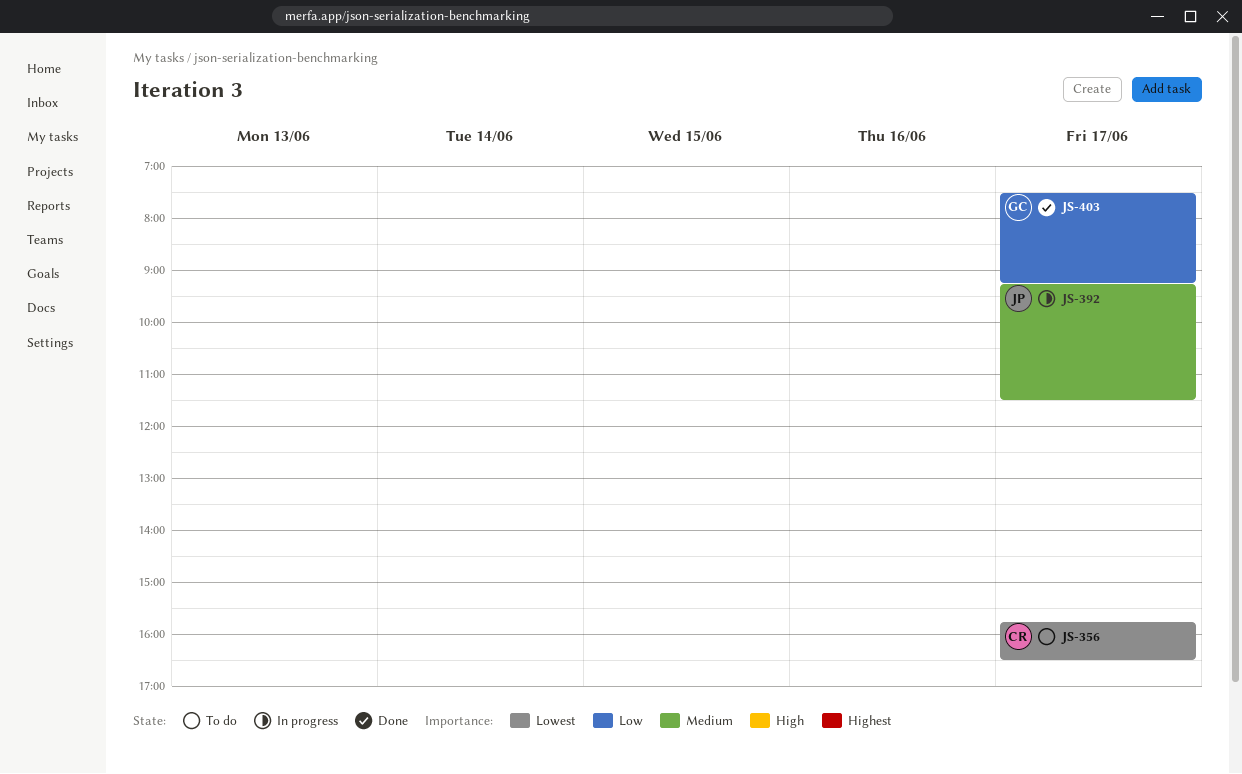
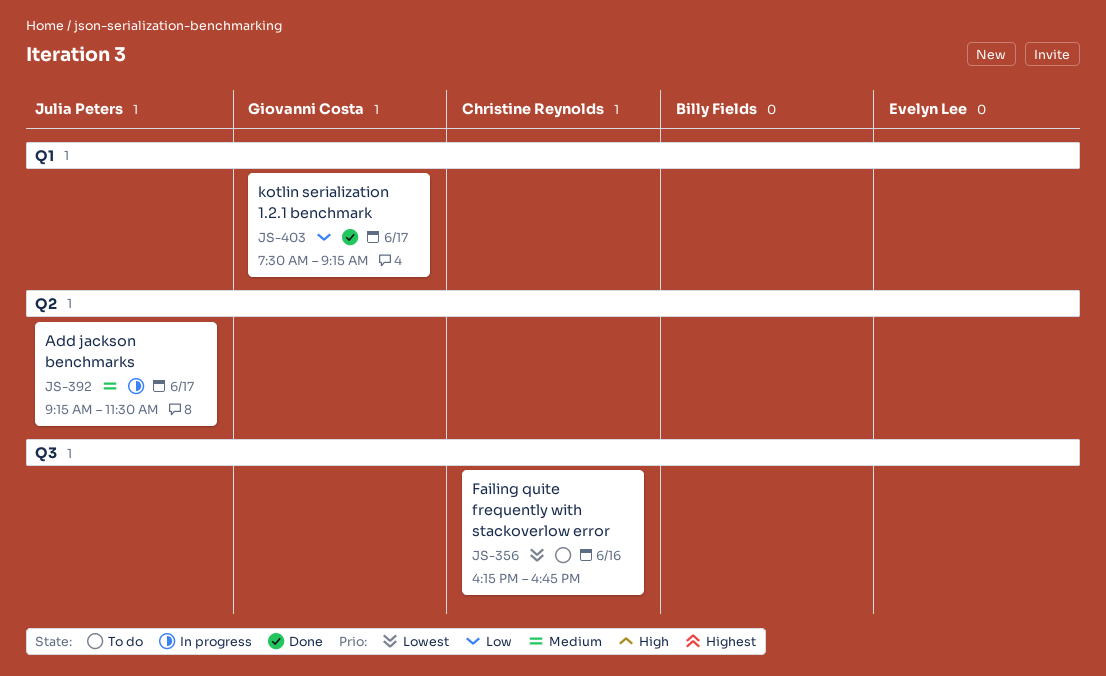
JS-356, day: Jun 17 -> Jun 16
JS-356, begins: 15:45 -> 16:15
JS-356, ends: 16:30 -> 16:45

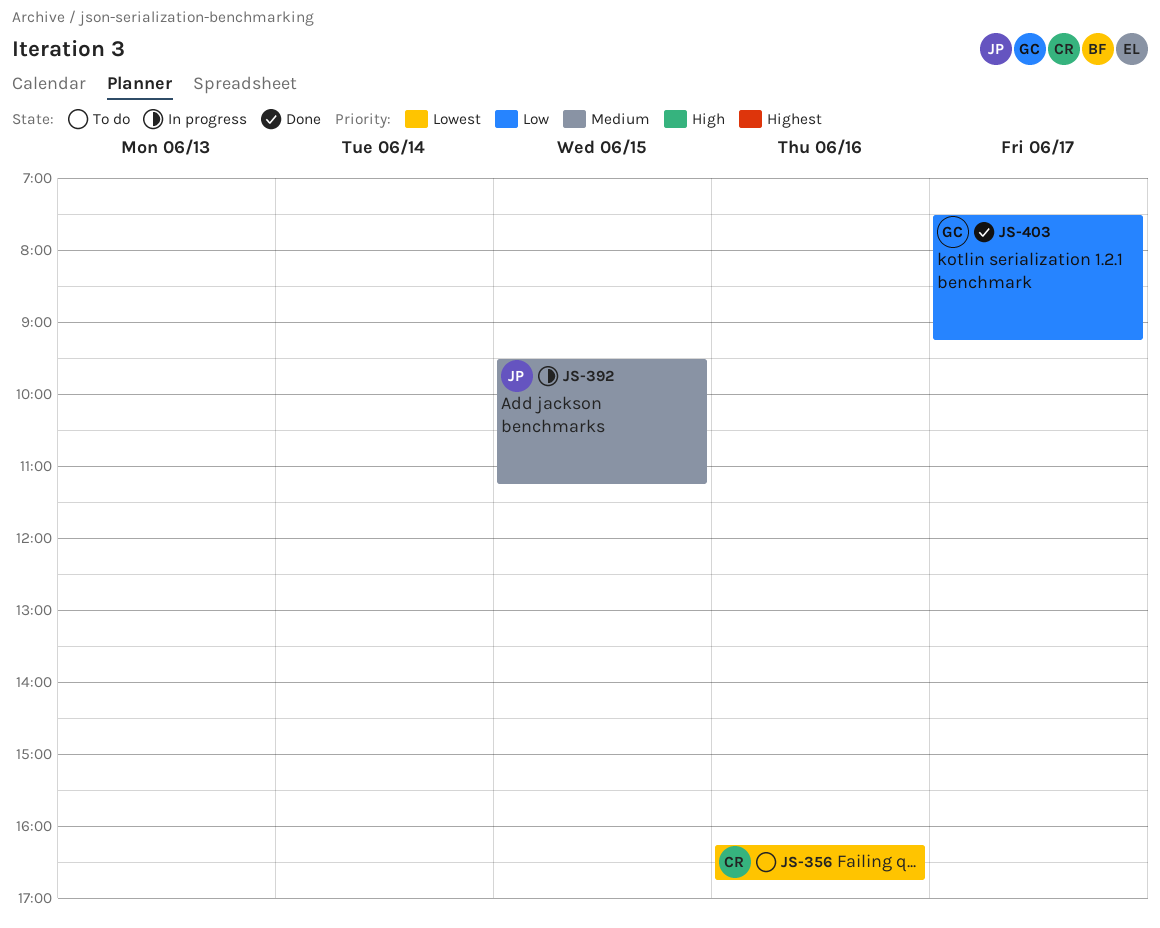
JS-392, day: Jun 17 -> Jun 15
JS-392, begins: 09:15 -> 09:30
JS-392, ends: 11:30 -> 11:15

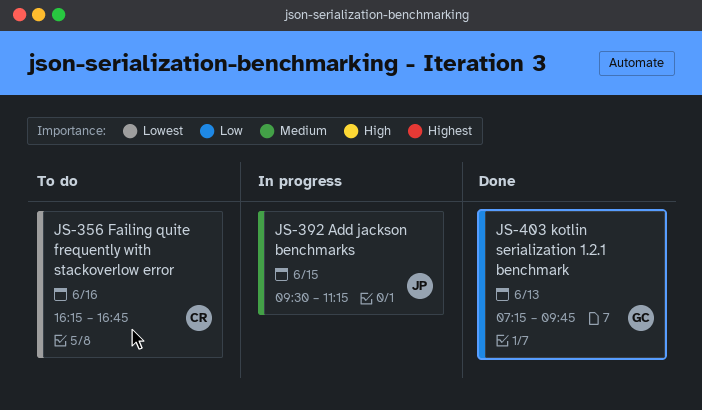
JS-403, day: Jun 17 -> Jun 13
JS-403, begins: 07:30 -> 07:15
JS-403, ends: 09:15 -> 09:45

